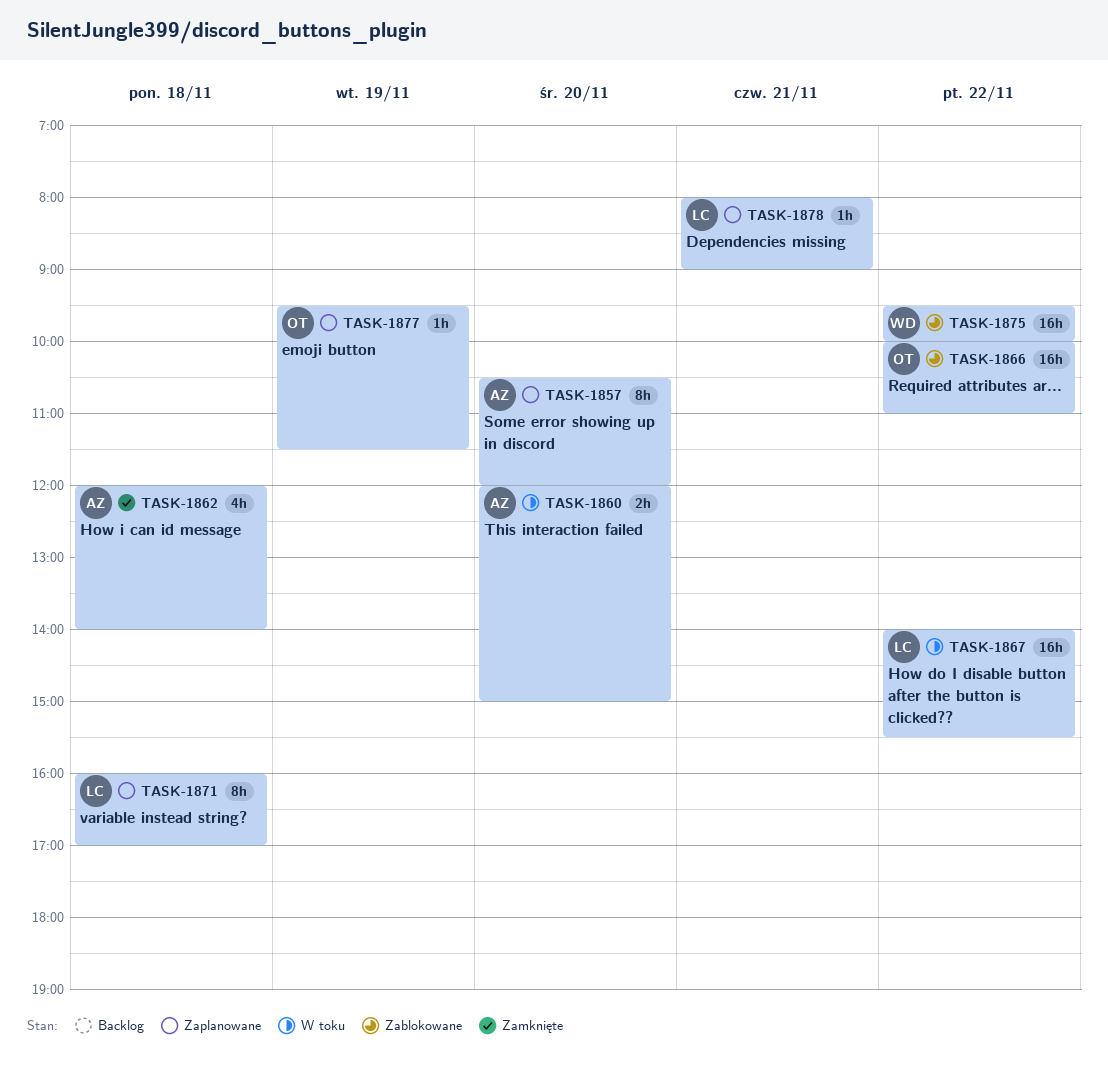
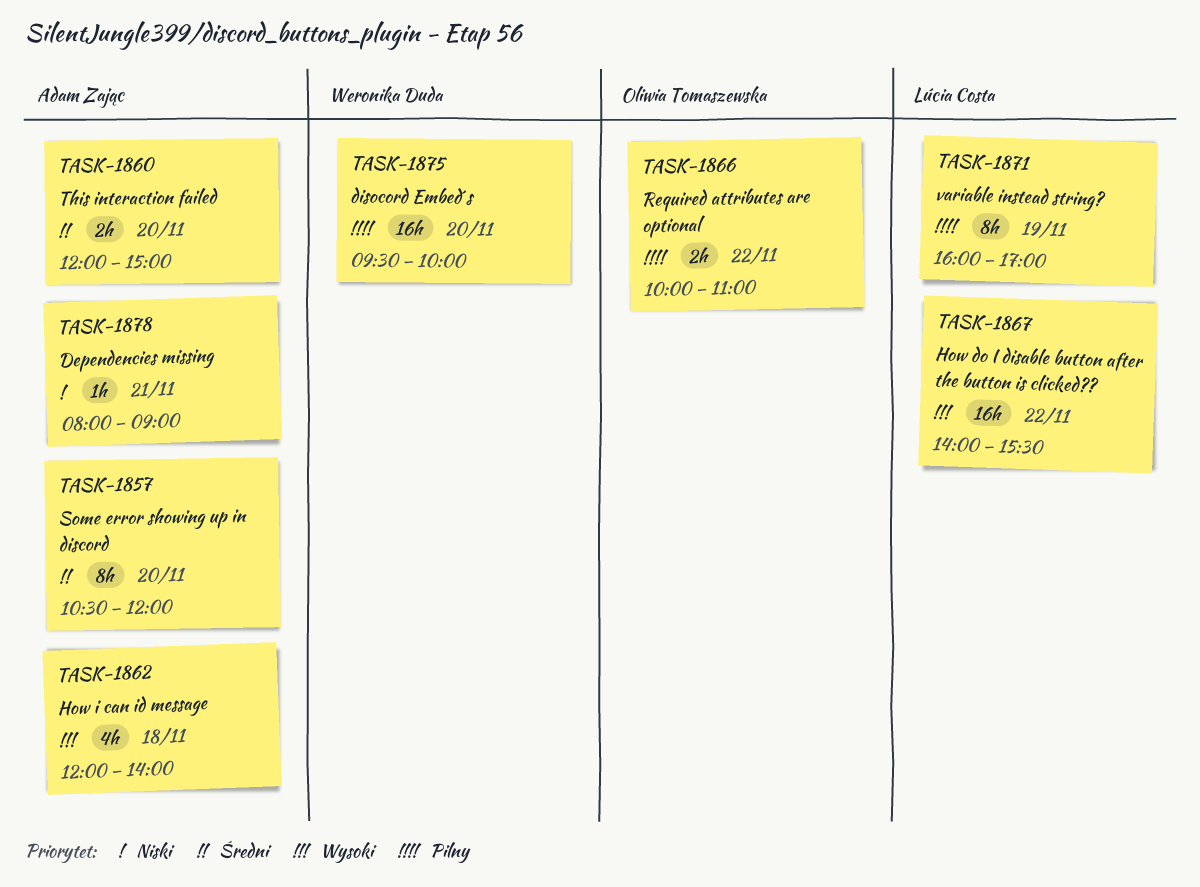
TASK-1866, estimate: 16h -> 2h
TASK-1871, day: Nov 18 -> Nov 19
TASK-1875, day: Nov 22 -> Nov 20
TASK-1877: present -> none
TASK-1878, owner: Lúcia Costa -> Adam Zając

